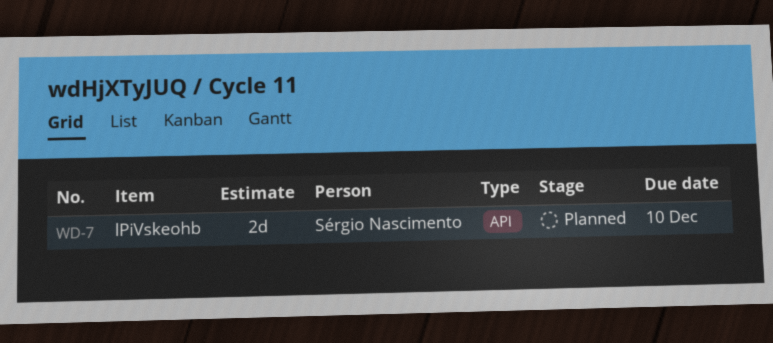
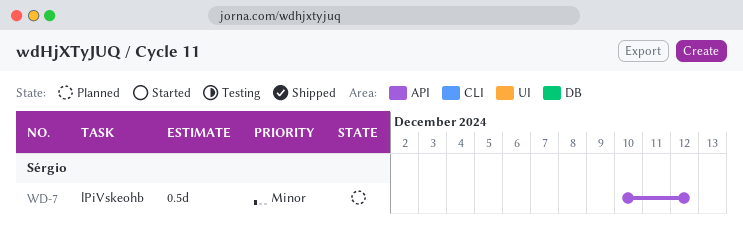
WD-7, estimate: 2d -> 0.5d
WD-7, due: Dec 10 -> Dec 12

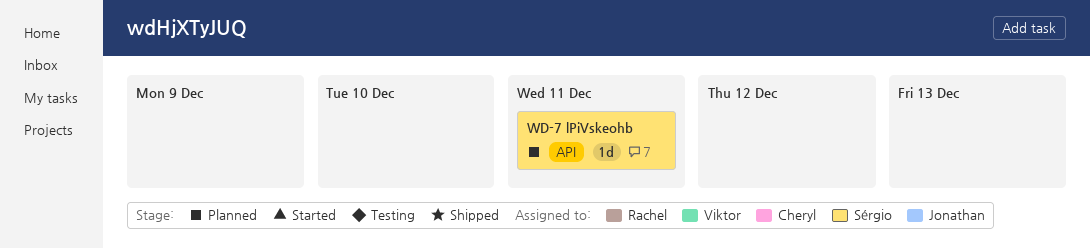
WD-7, estimate: 0.5d -> 1d
WD-7, due: Dec 12 -> Dec 11

